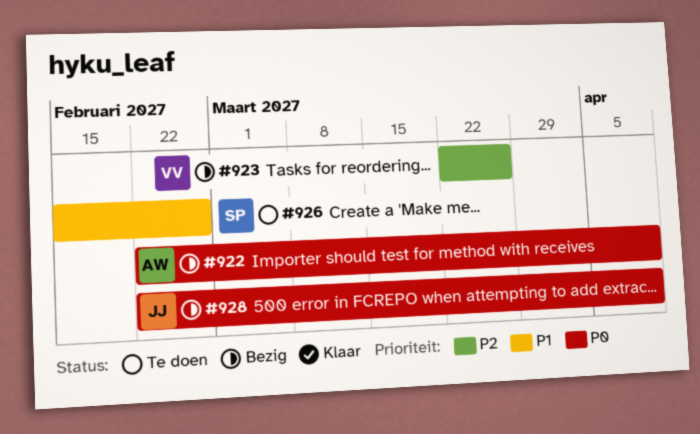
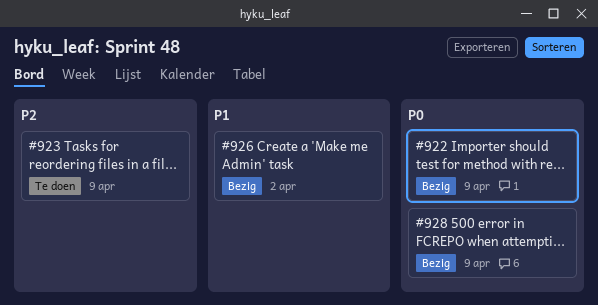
#923, status: Bezig -> Te doen
#923, due: Mar 26 -> Apr 9
#926, status: Te doen -> Bezig
#926, due: Feb 26 -> Apr 2

